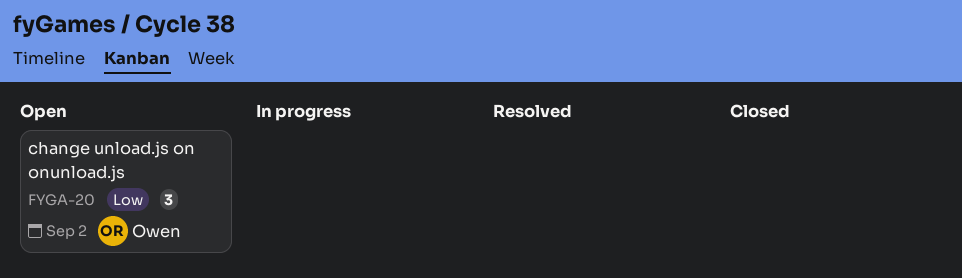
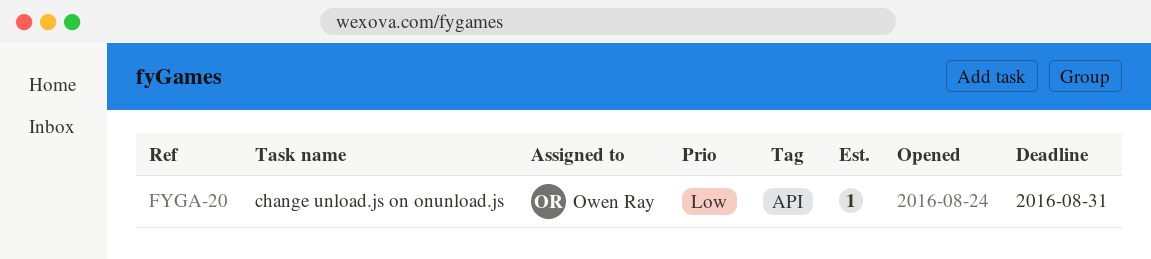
FYGA-20, estimate: 3 -> 1
FYGA-20, due: Sep 2 -> Aug 31

